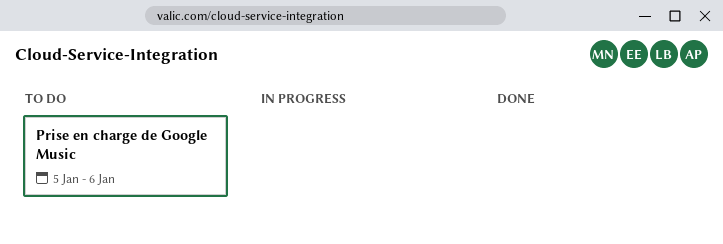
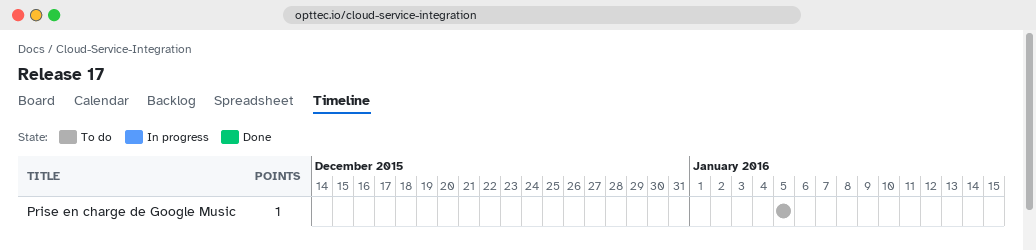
Prise en charge de Google Music, due: Jan 6 -> Jan 5

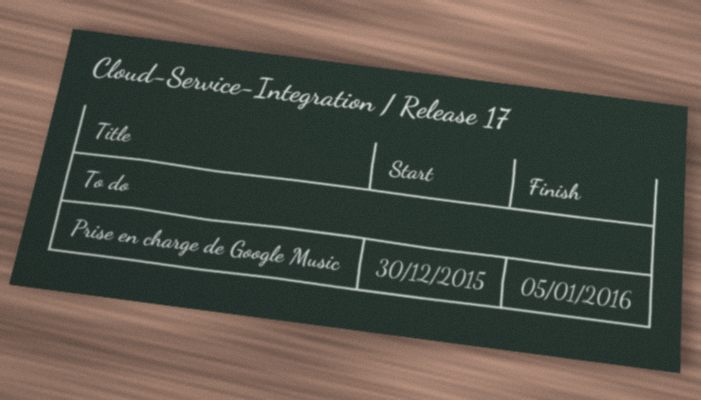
Prise en charge de Google Music, start: Jan 5 -> Dec 30

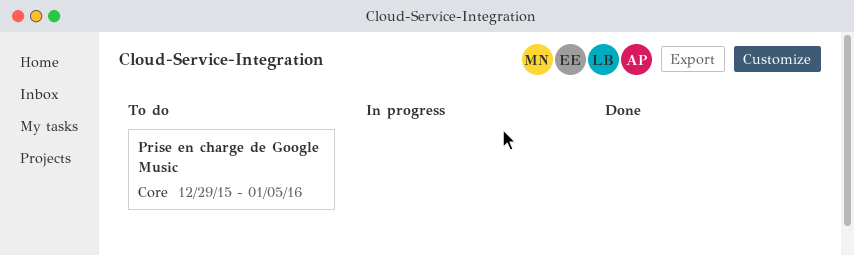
Prise en charge de Google Music, start: Dec 30 -> Dec 29

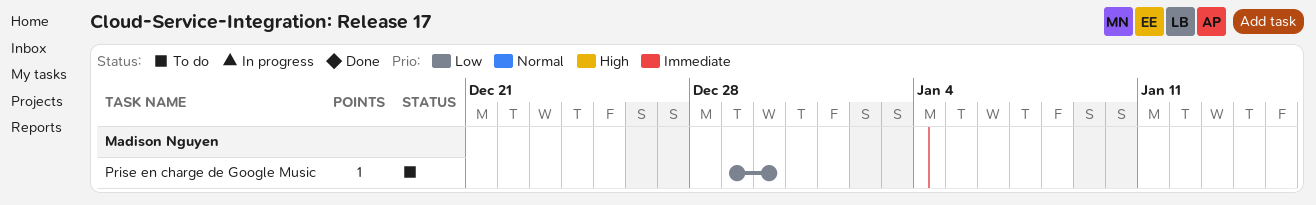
Prise en charge de Google Music, due: Jan 5 -> Dec 30

